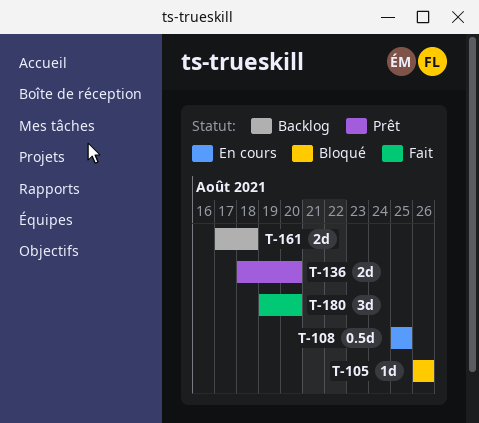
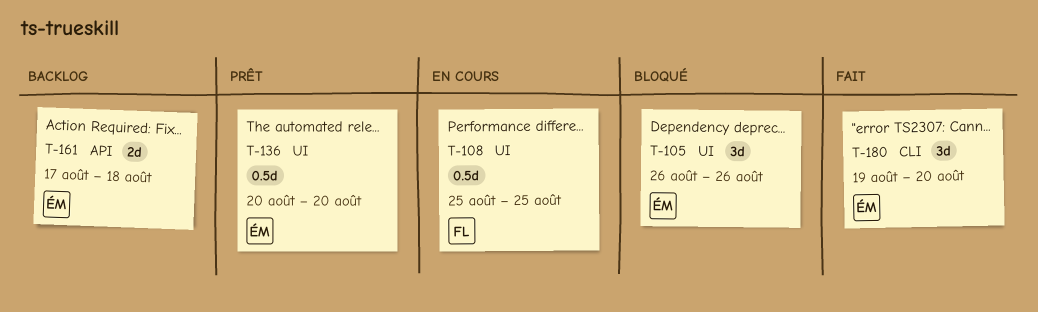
T-105, estimate: 1d -> 3d
T-136, estimate: 2d -> 0.5d
T-136, start: Aug 18 -> Aug 20

